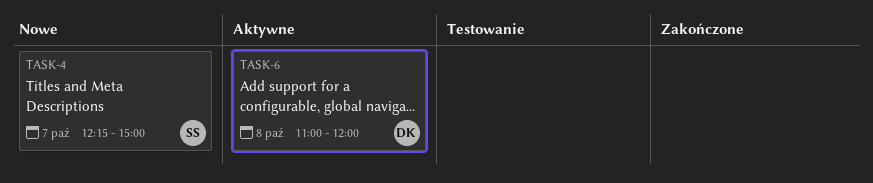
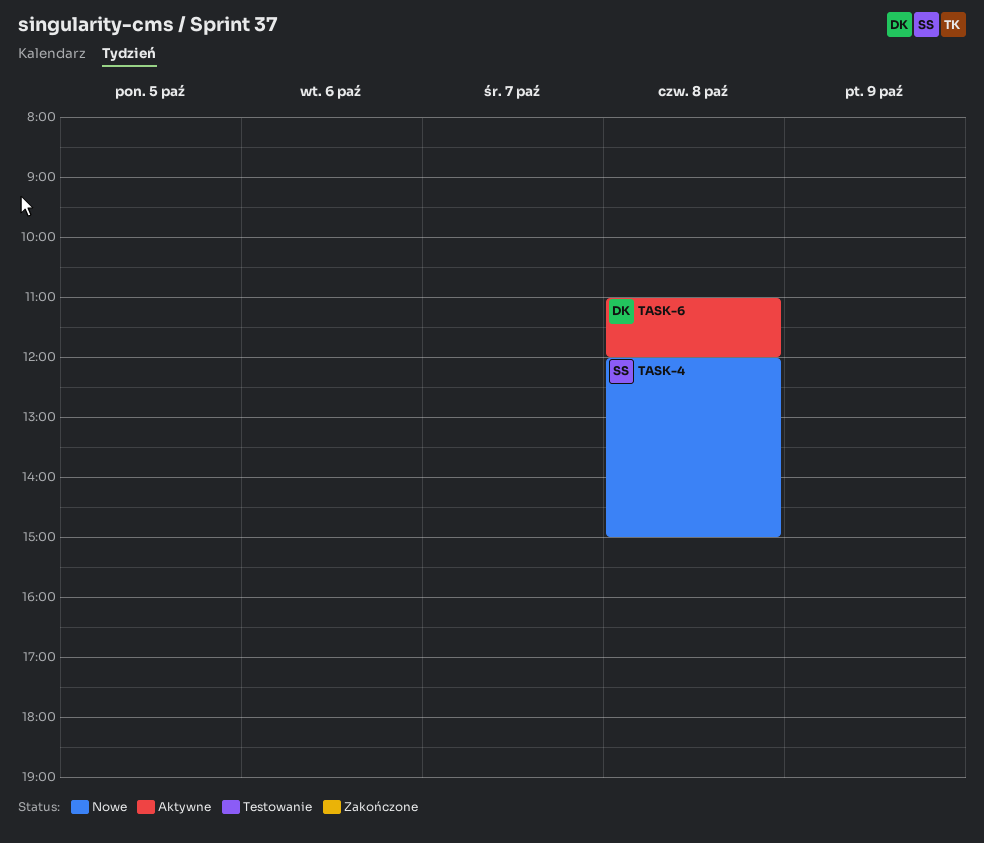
TASK-4, day: Oct 7 -> Oct 8
TASK-4, begins: 12:15 -> 12:00

